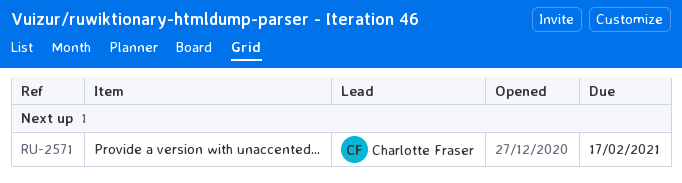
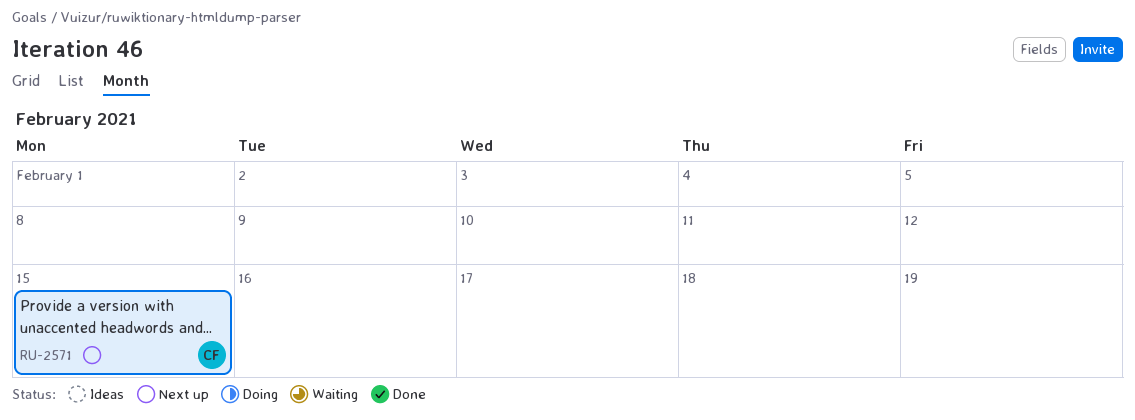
RU-2571, due: Feb 17 -> Feb 15

